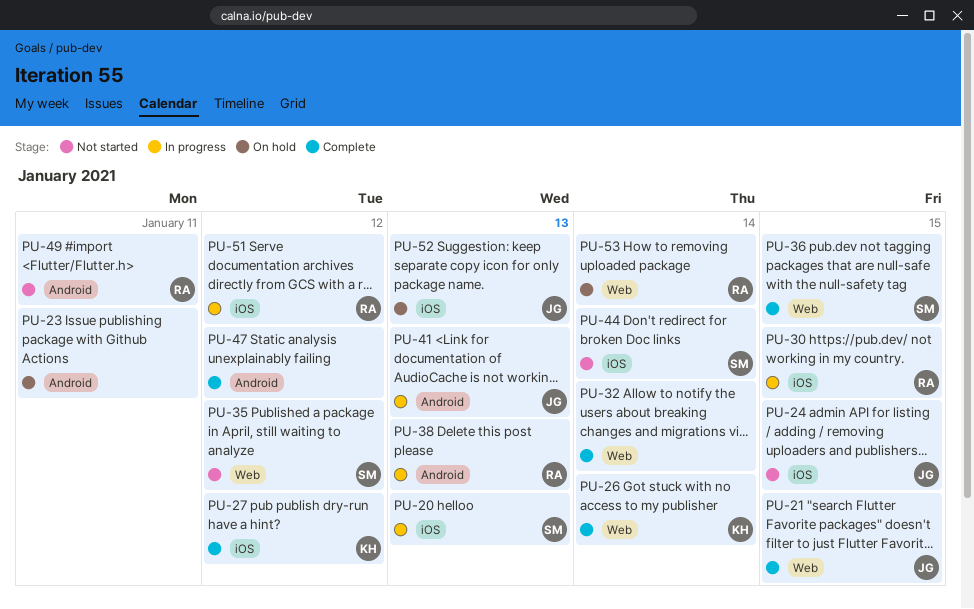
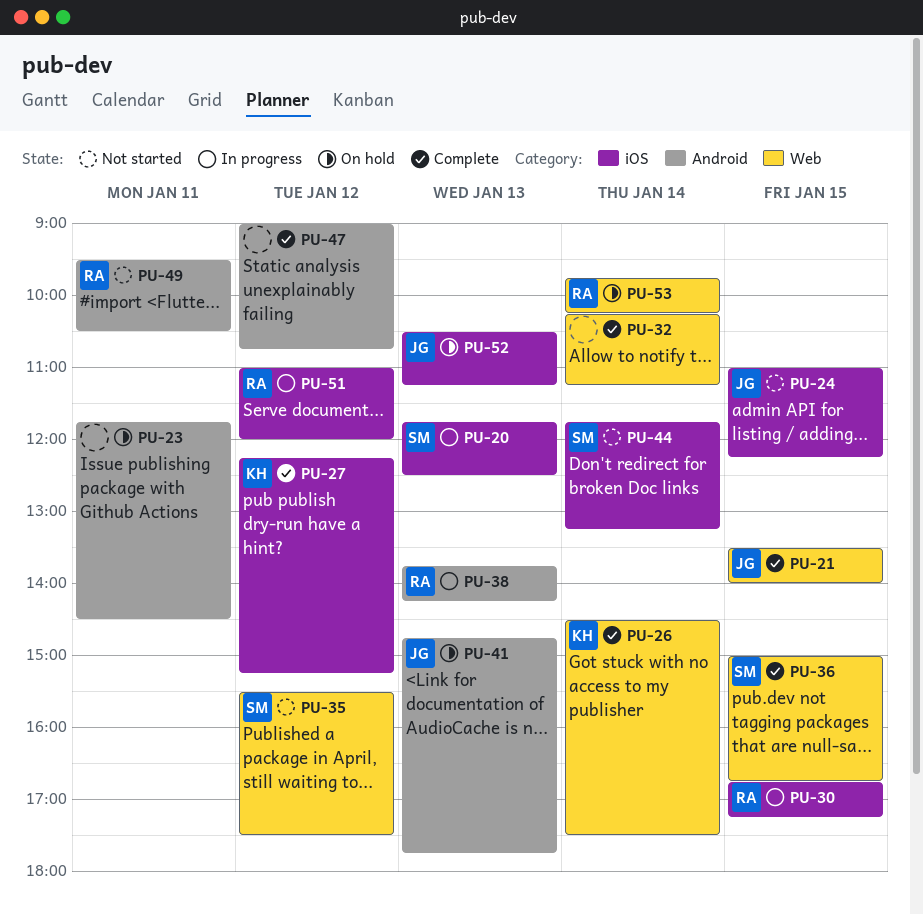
PU-41, status: In progress -> On hold

